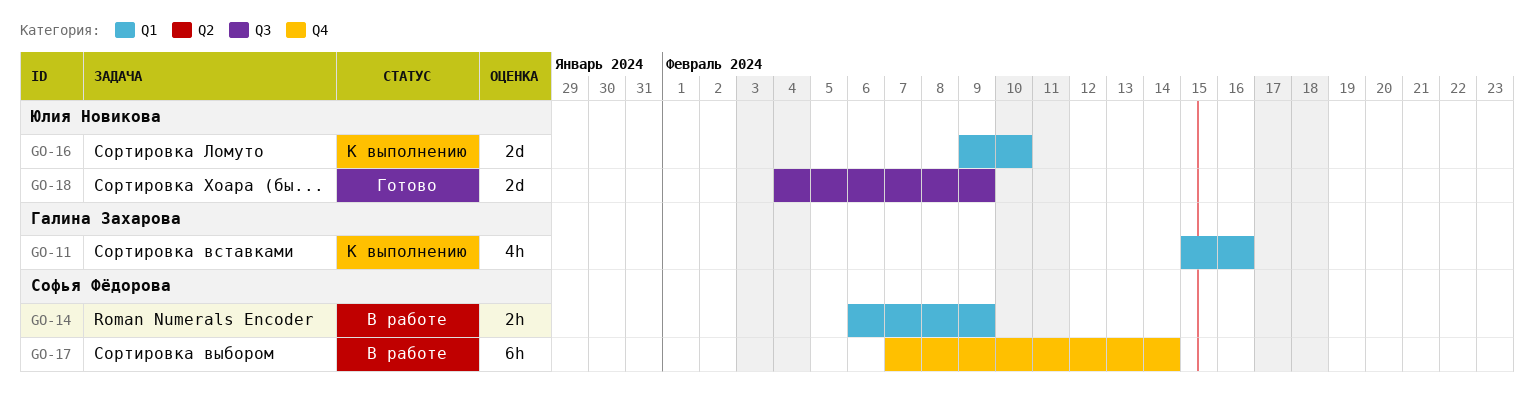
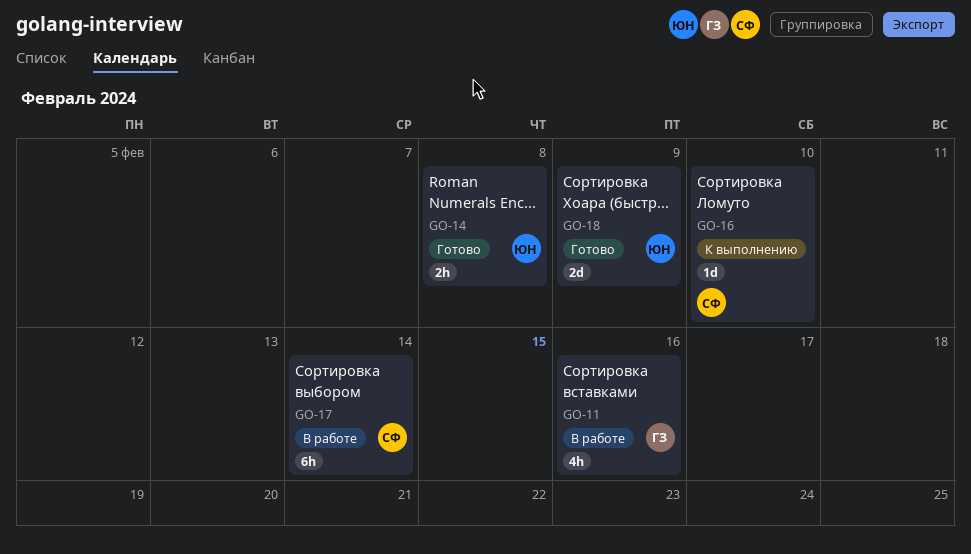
GO-11, status: К выполнению -> В работе
GO-14, status: В работе -> Готово
GO-14, owner: Софья Фёдорова -> Юлия Новикова
GO-14, due: Feb 9 -> Feb 8
GO-16, owner: Юлия Новикова -> Софья Фёдорова
GO-16, estimate: 2d -> 1d

